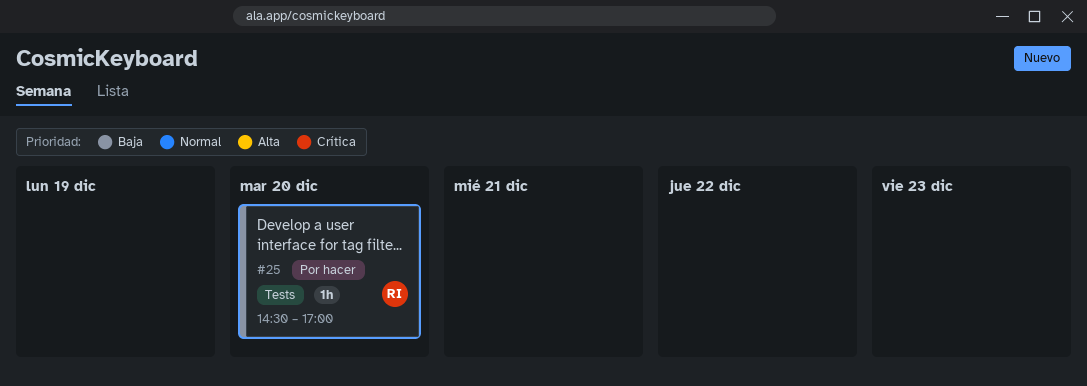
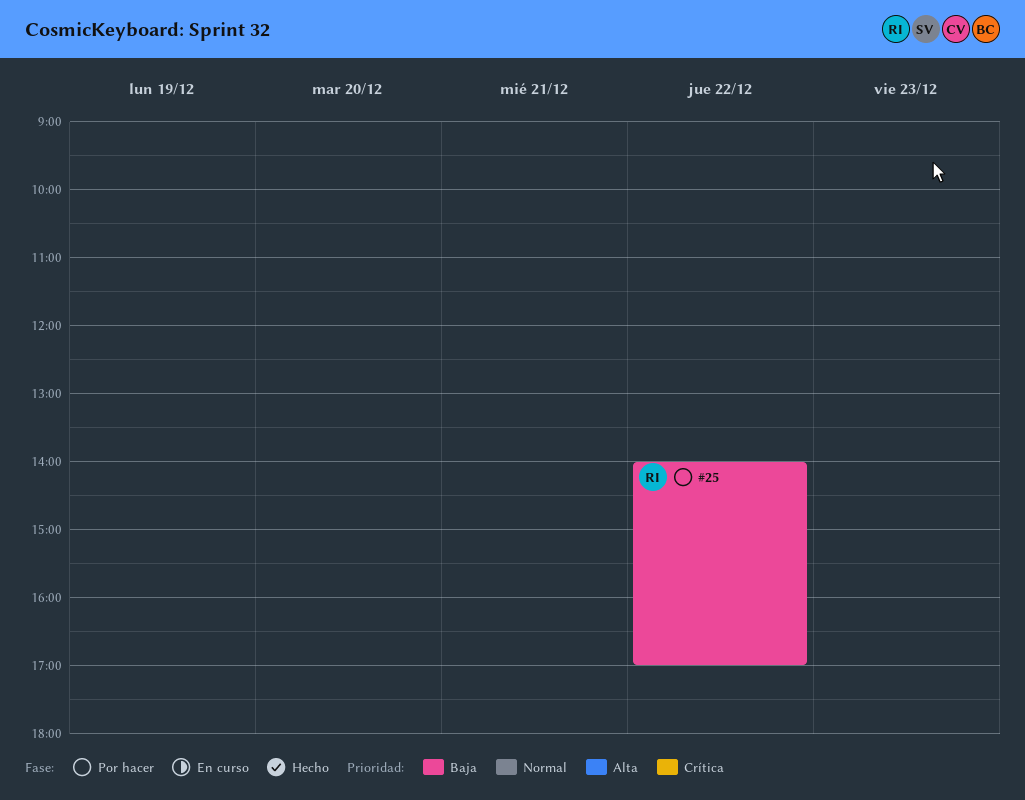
#25, day: Dec 20 -> Dec 22
#25, begins: 14:30 -> 14:00

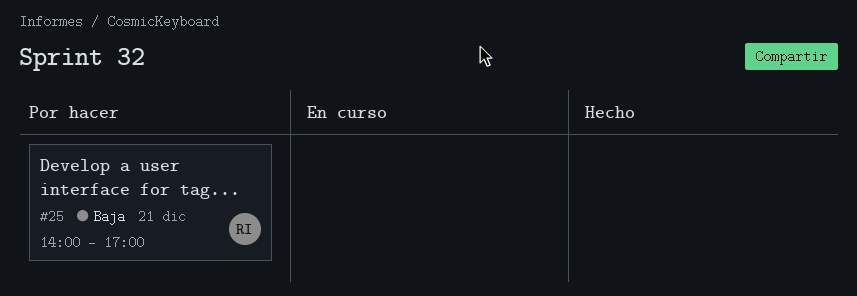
#25, day: Dec 22 -> Dec 21

